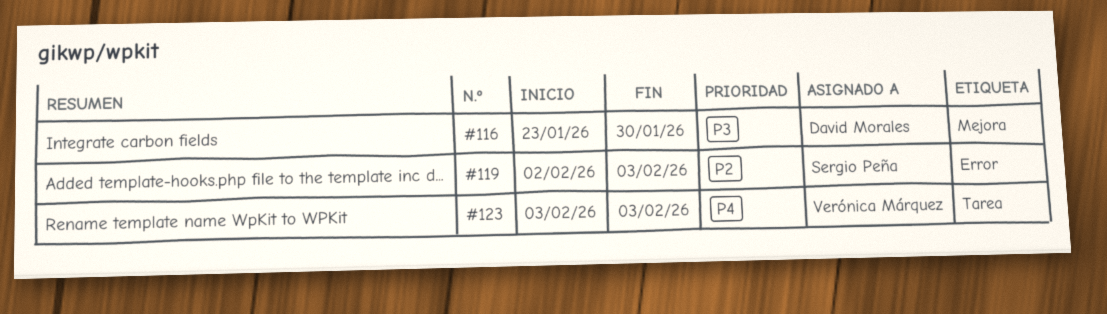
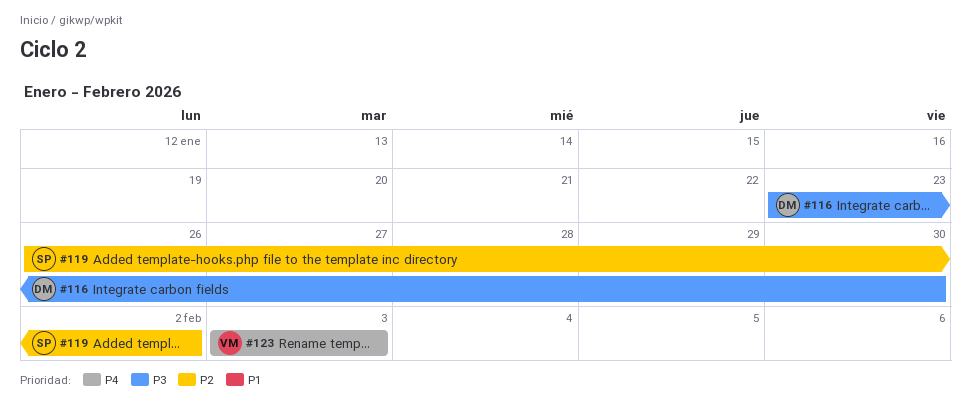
#119, start: Feb 2 -> Jan 26
#119, due: Feb 3 -> Feb 2

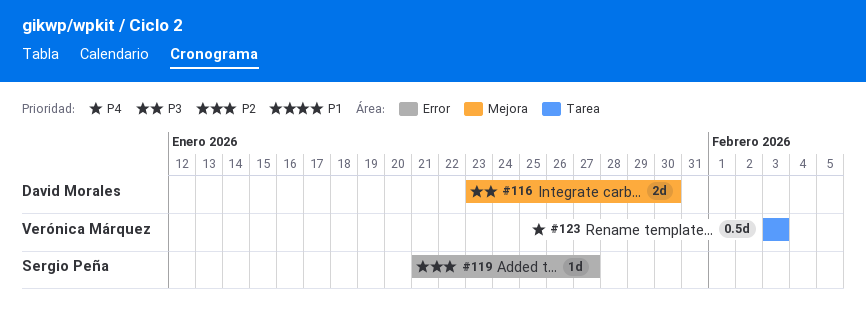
#119, start: Jan 26 -> Jan 21
#119, due: Feb 2 -> Jan 27

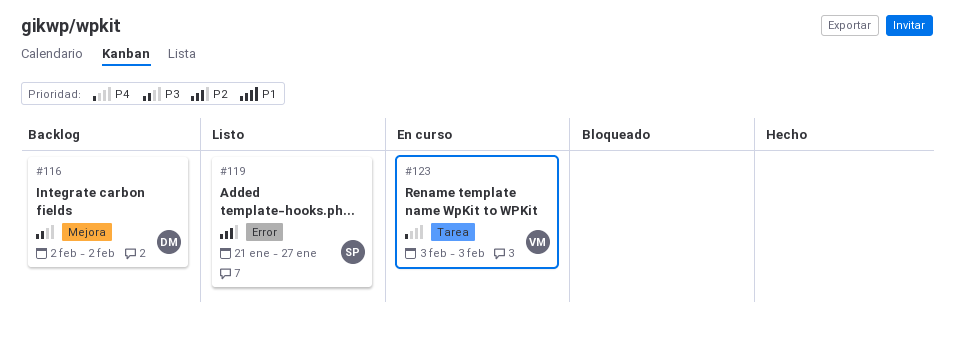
#116, start: Jan 23 -> Feb 2
#116, due: Jan 30 -> Feb 2

